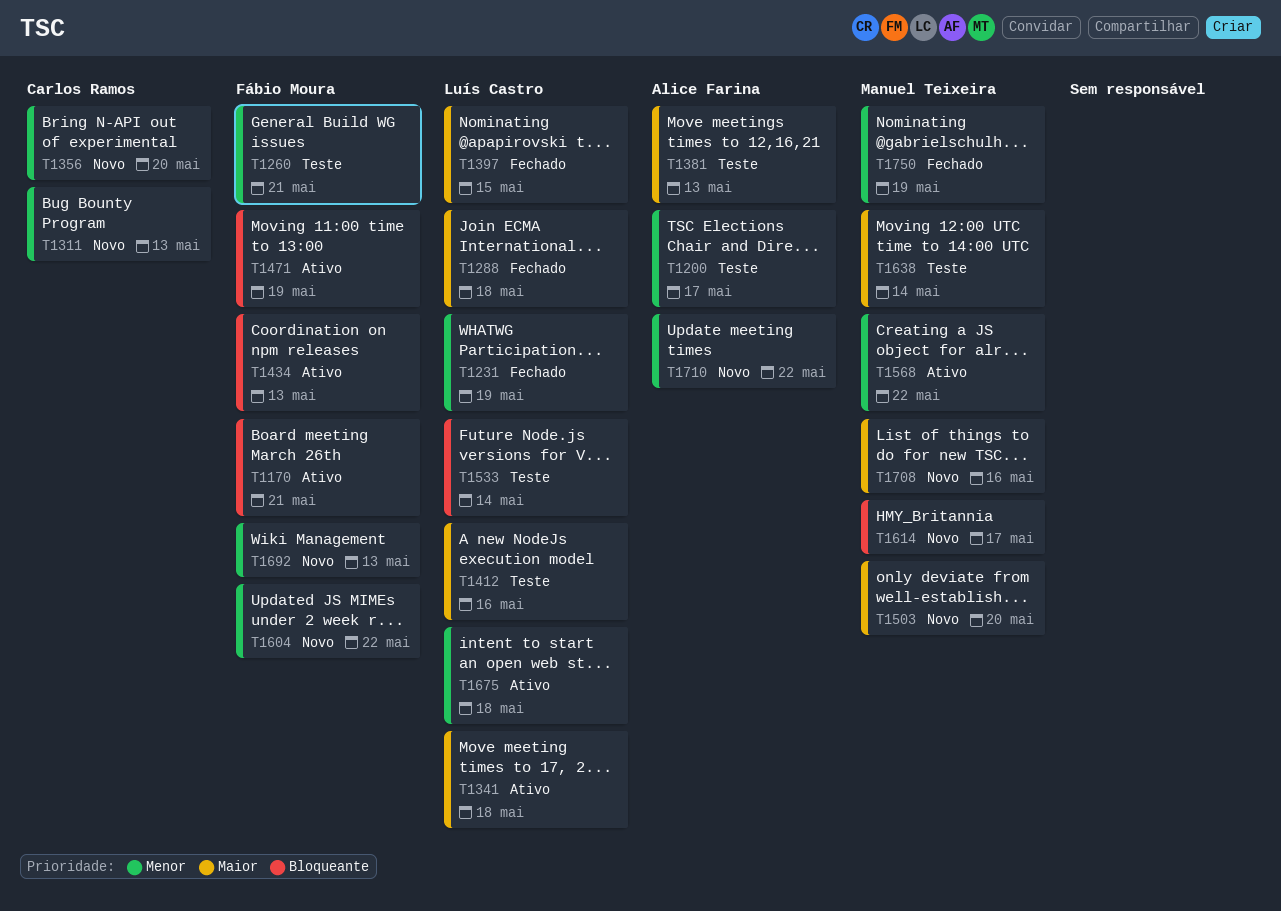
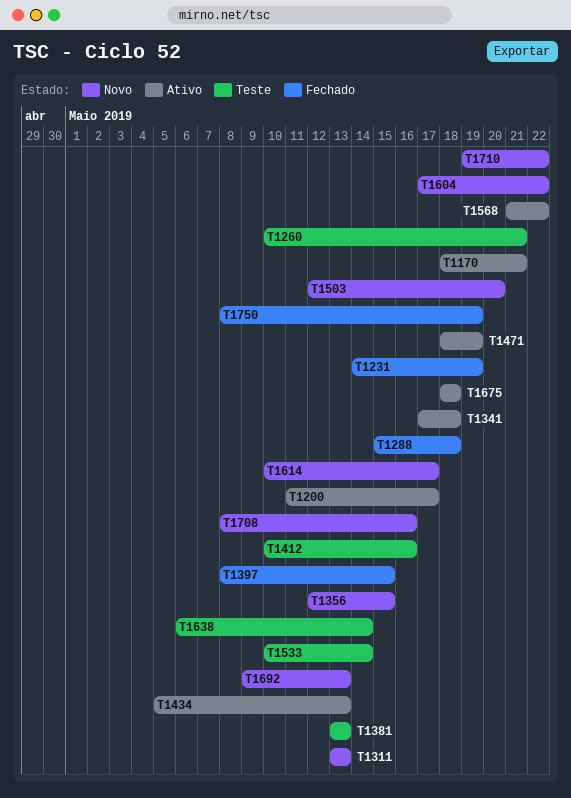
T1200, status: Teste -> Ativo
T1356, due: May 20 -> May 15

